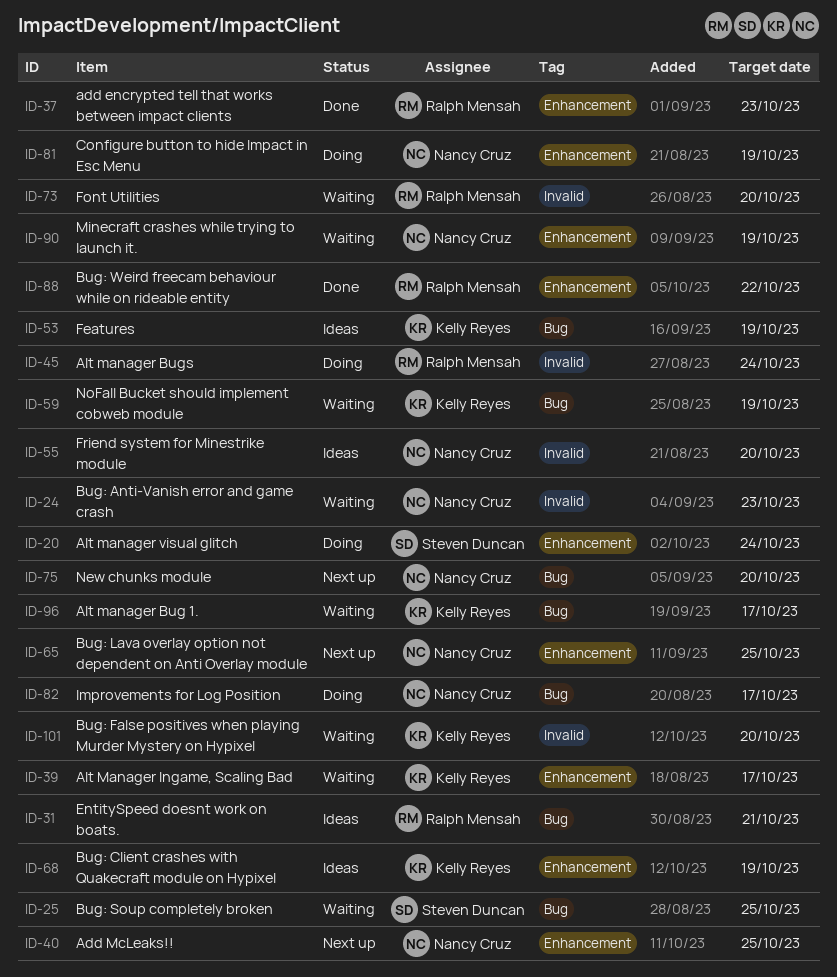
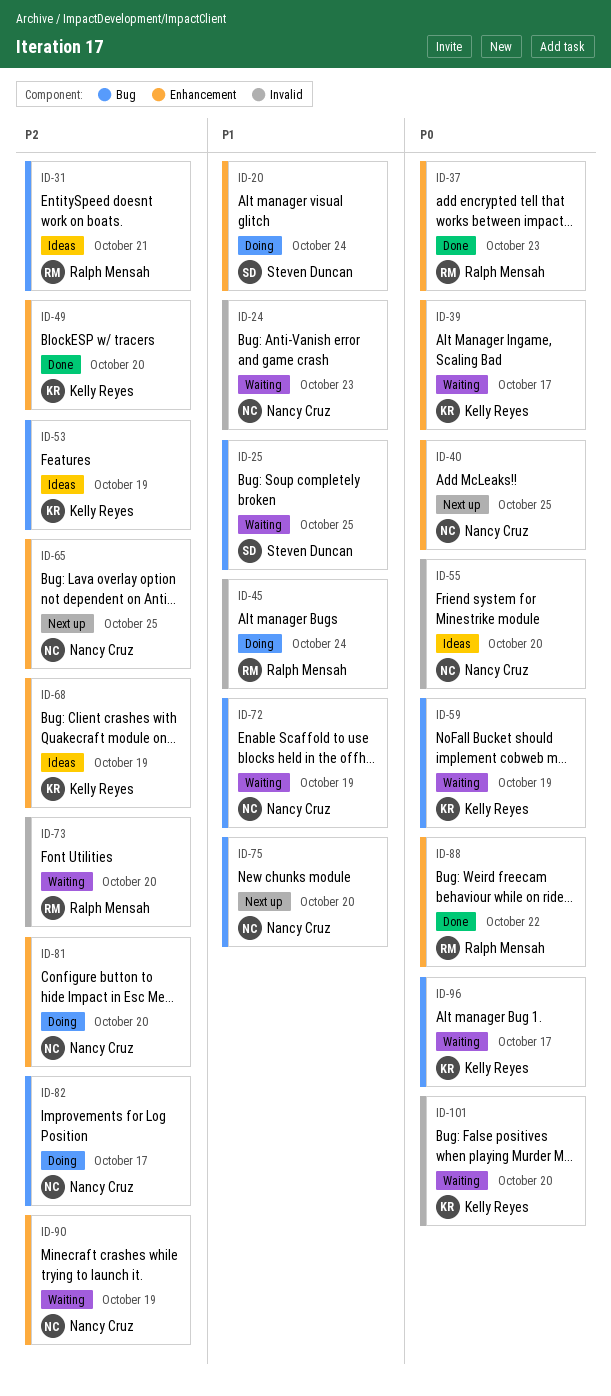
ID-49: none -> present
ID-72: none -> present
ID-81, due: Oct 19 -> Oct 20

